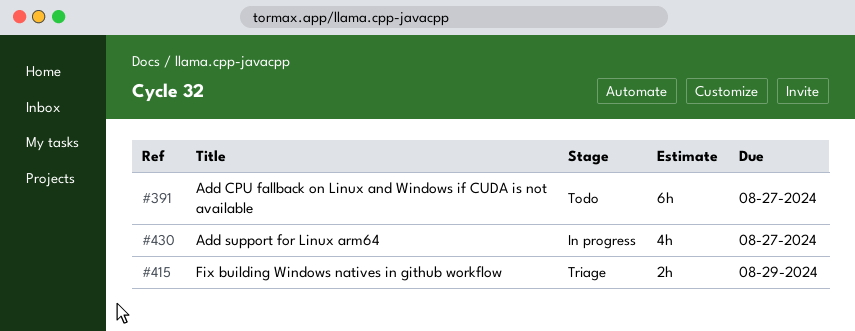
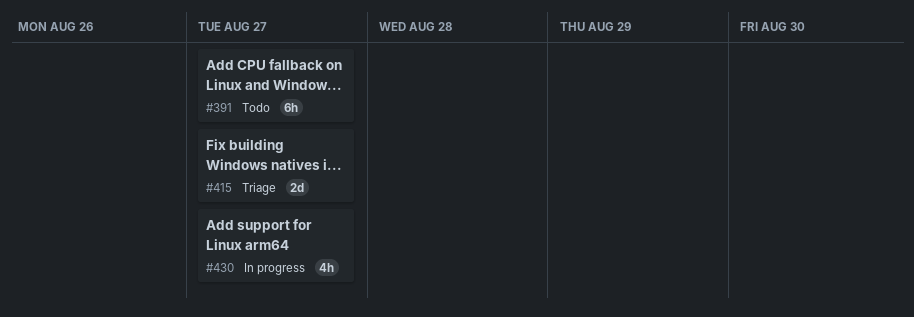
#415, estimate: 2h -> 2d
#415, due: Aug 29 -> Aug 27

